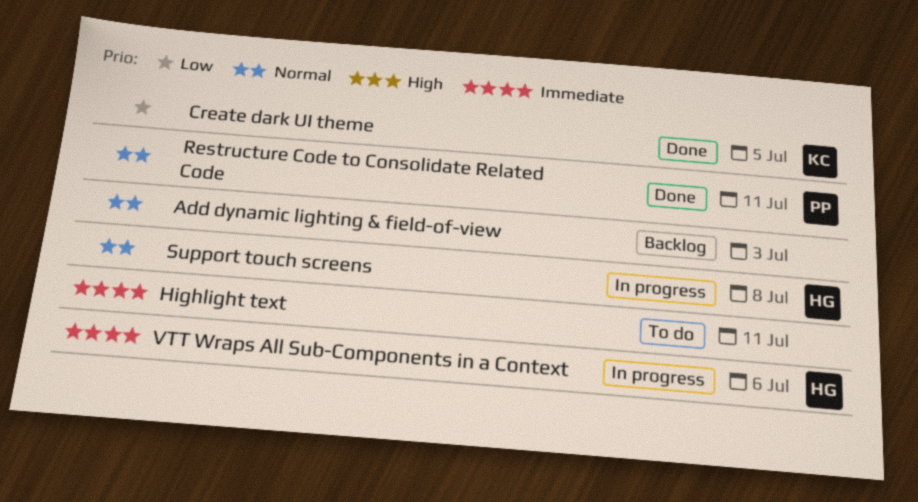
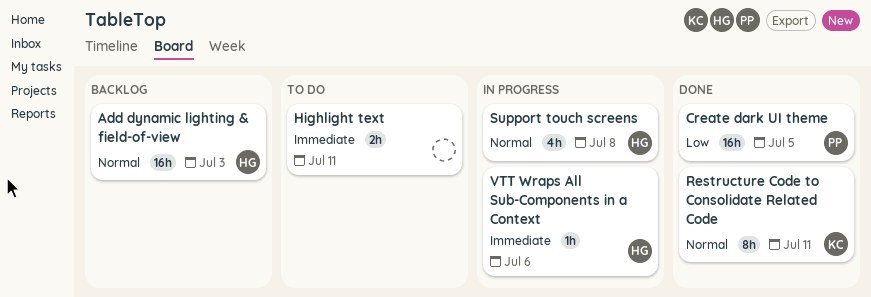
Add dynamic lighting & field-of-view, owner: none -> HG
Create dark UI theme, owner: KC -> PP
Restructure Code to Consolidate Related Code, owner: PP -> KC

